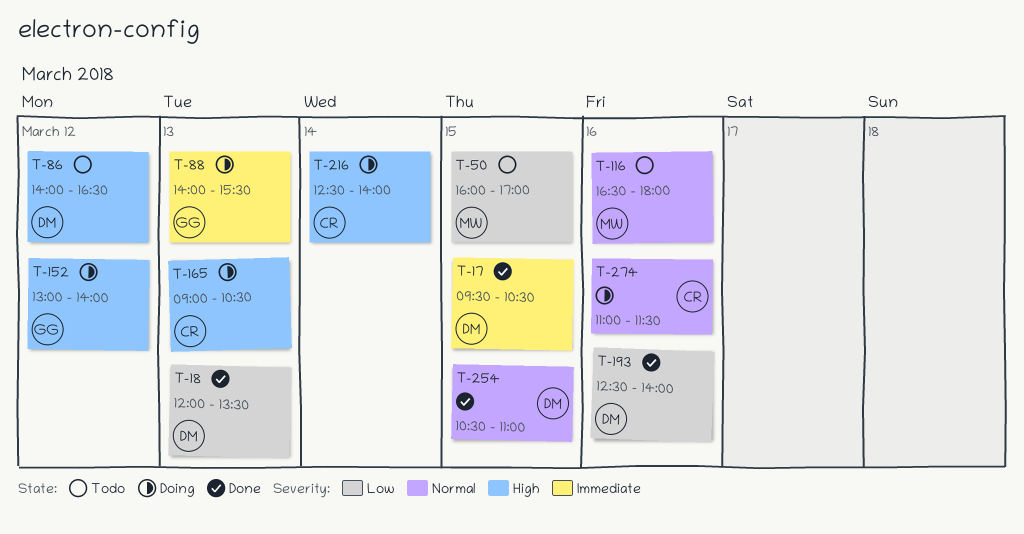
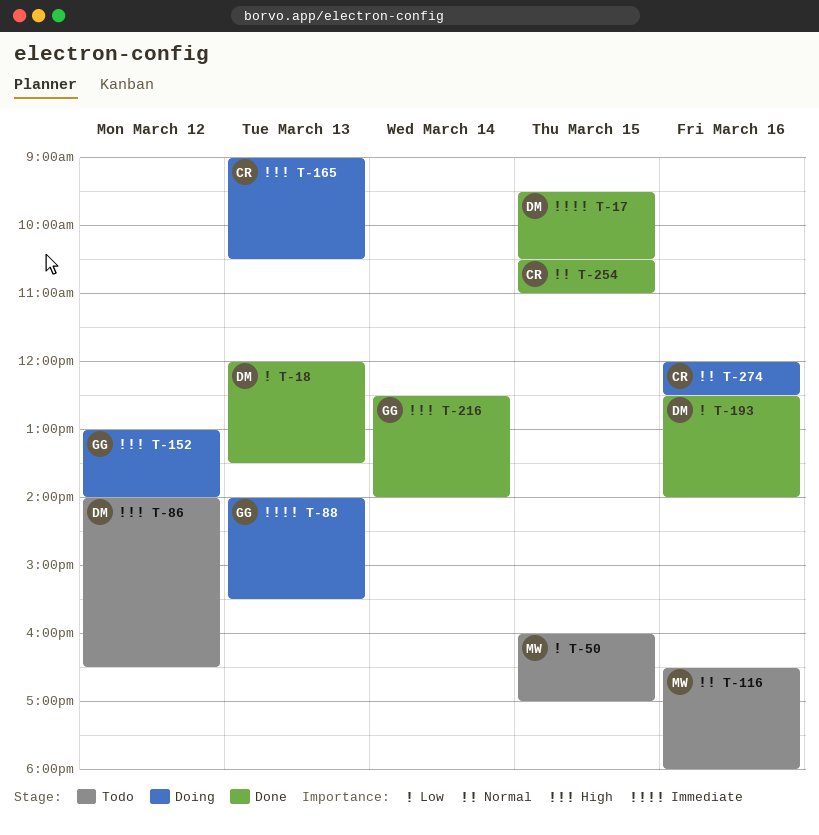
T-216, status: Doing -> Done
T-216, owner: CR -> GG
T-254, owner: DM -> CR
T-274, begins: 11:00 -> 12:00
T-274, ends: 11:30 -> 12:30

